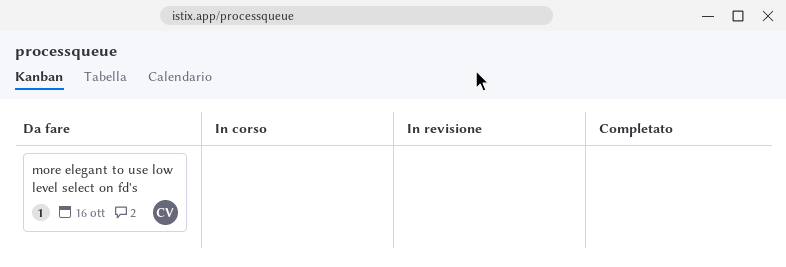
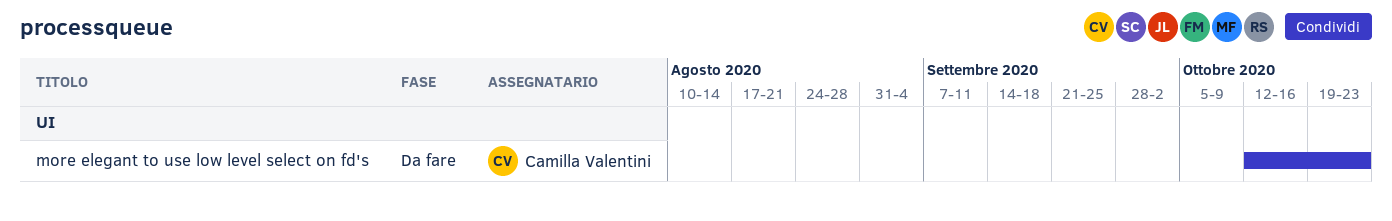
more elegant to use low level select on fd's, due: Oct 16 -> Oct 23

